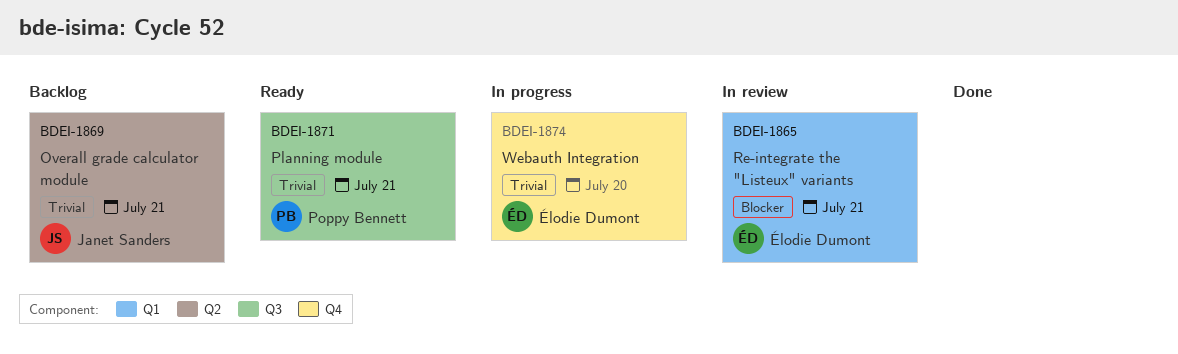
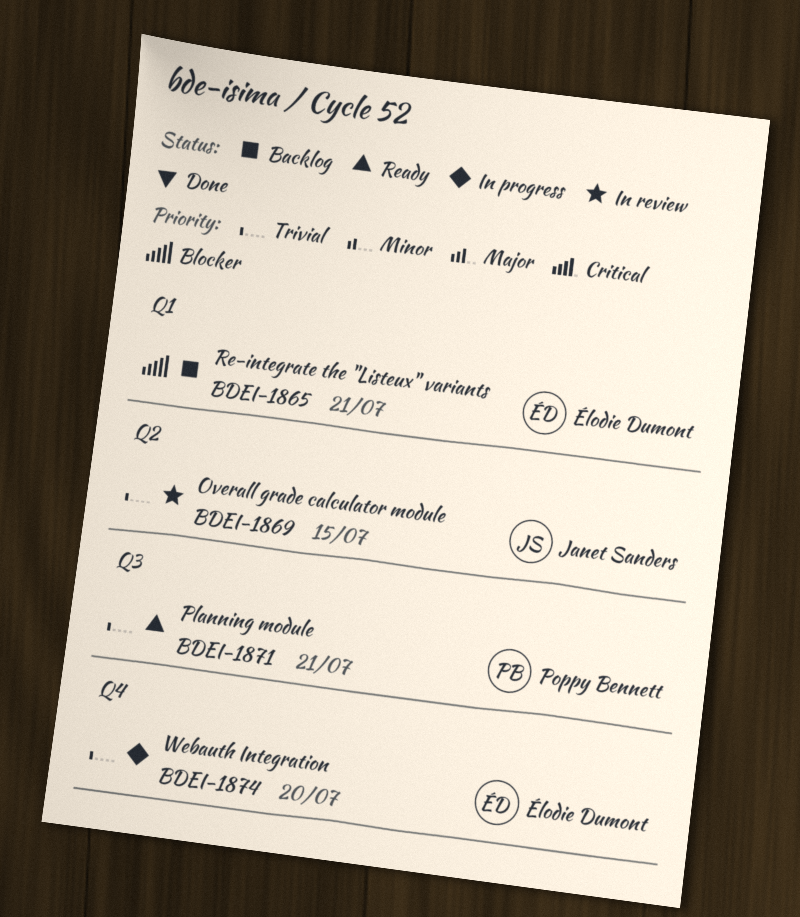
BDEI-1865, status: In review -> Backlog
BDEI-1869, status: Backlog -> In review
BDEI-1869, due: Jul 21 -> Jul 15

